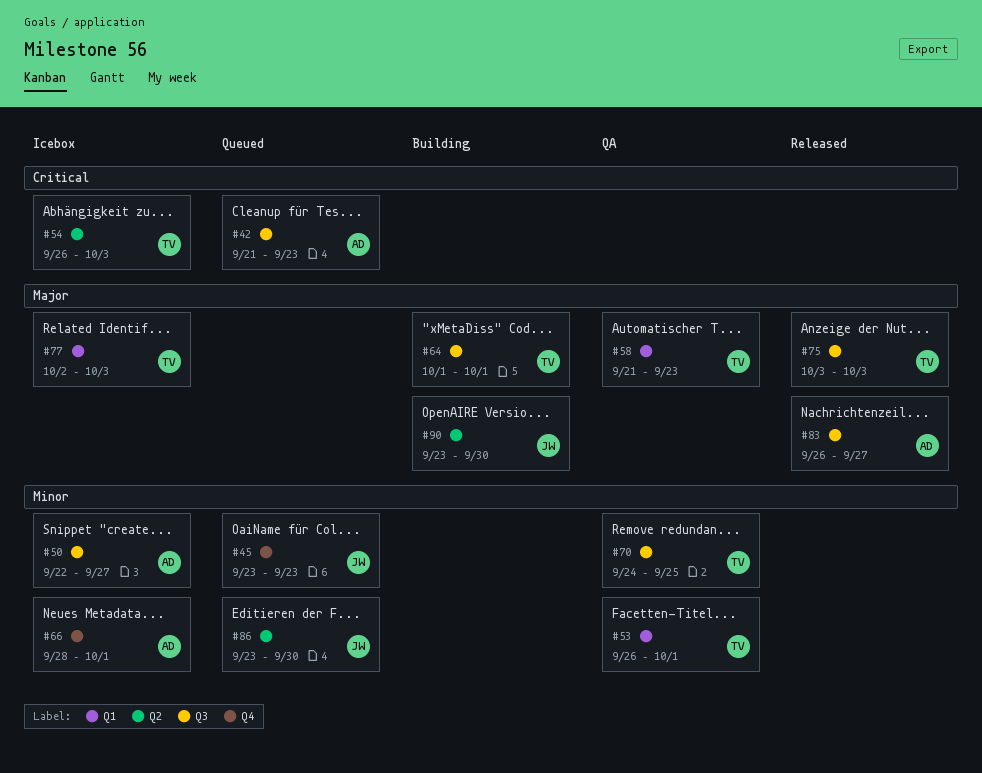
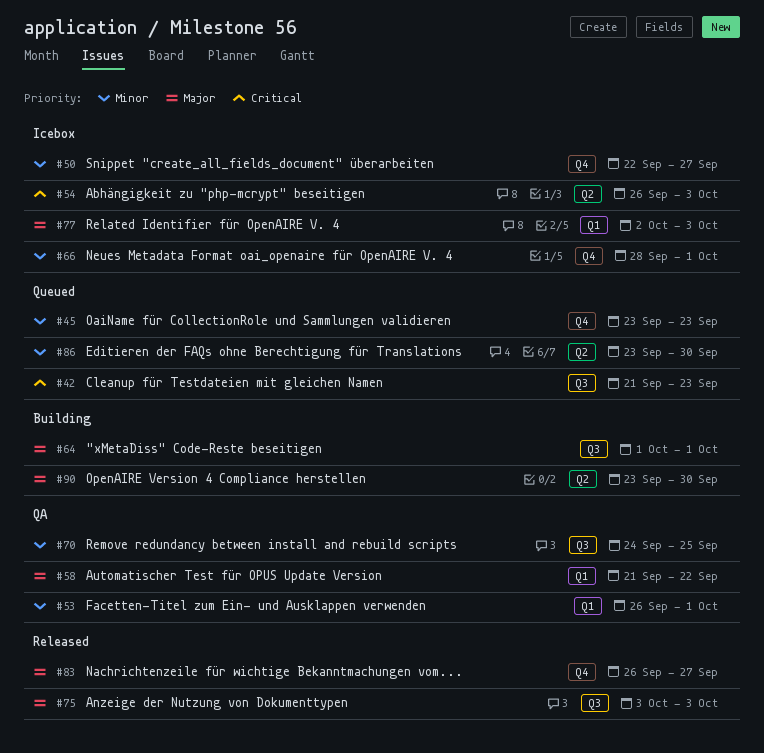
#50, label: Q3 -> Q4
#58, due: Sep 23 -> Sep 22
#83, label: Q3 -> Q4

